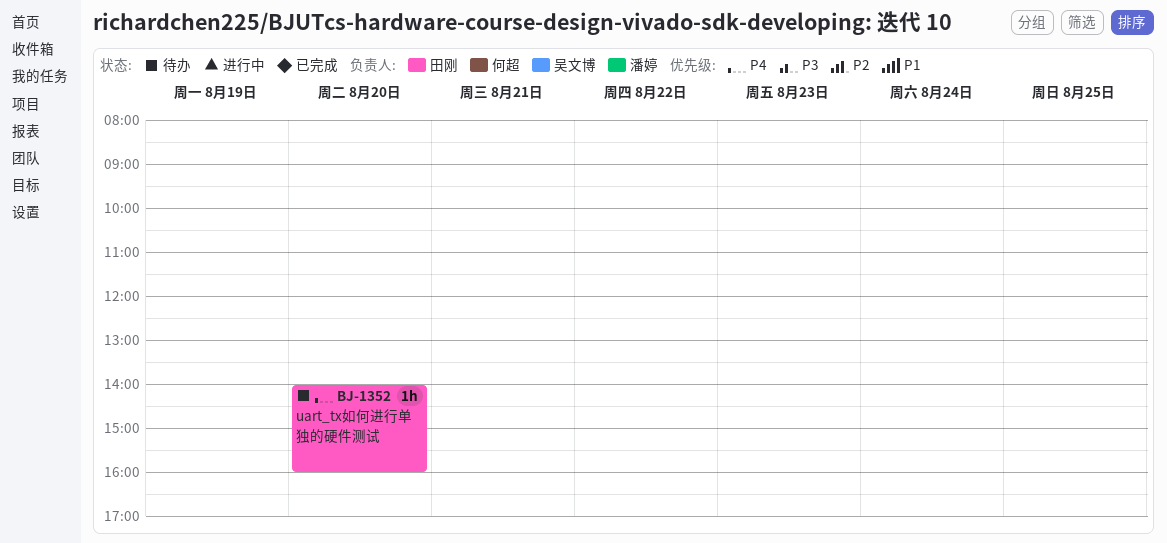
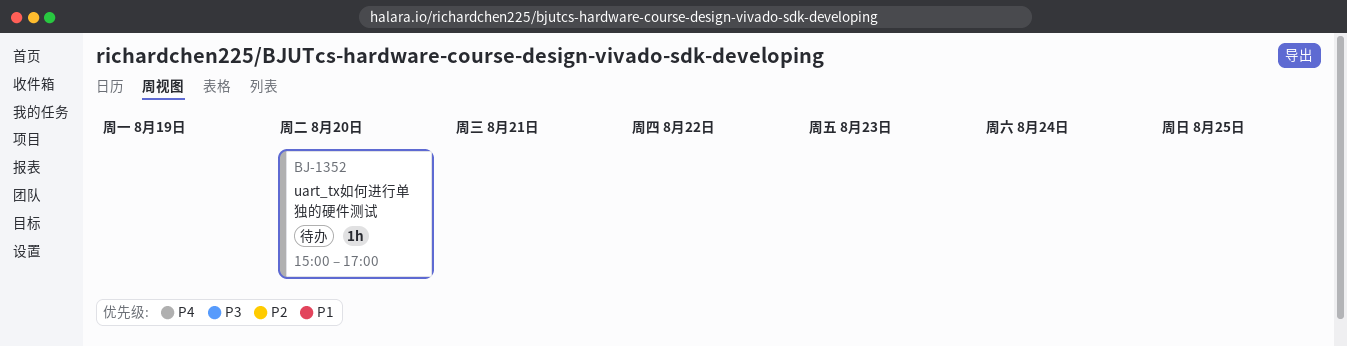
BJ-1352, begins: 14:00 -> 15:00
BJ-1352, ends: 16:00 -> 17:00

